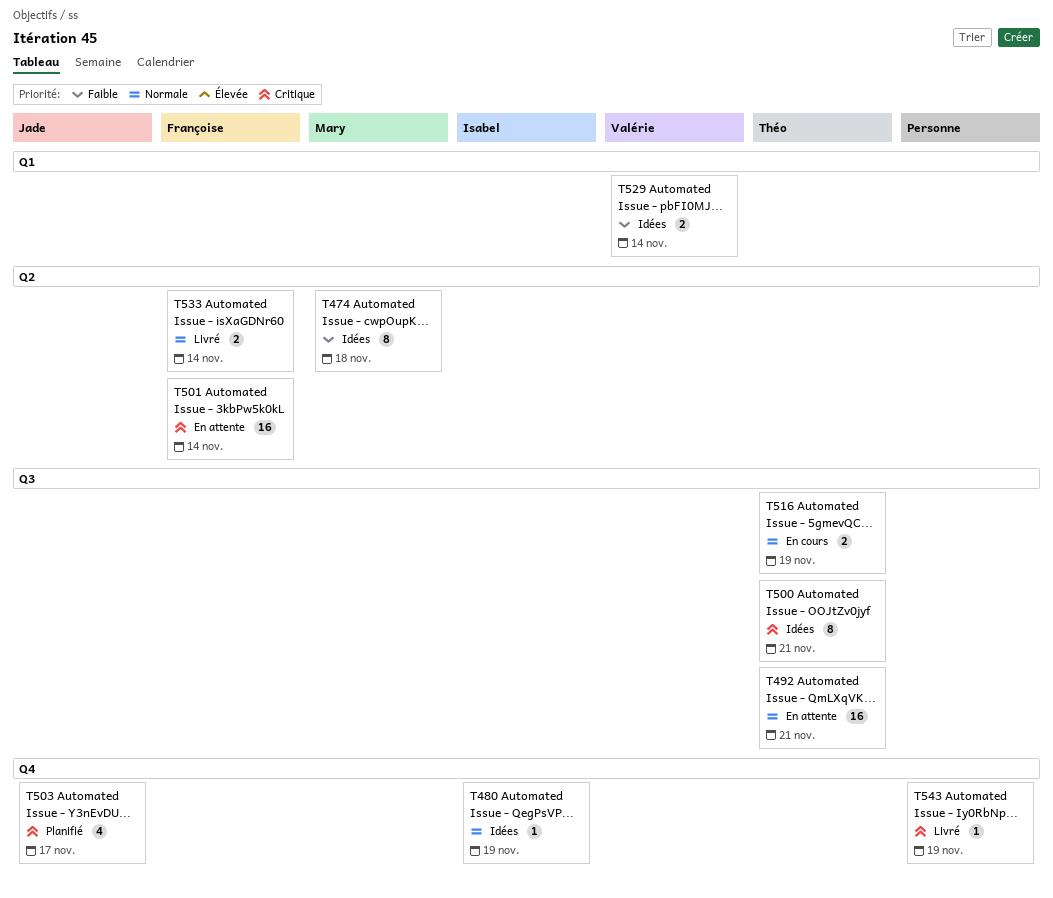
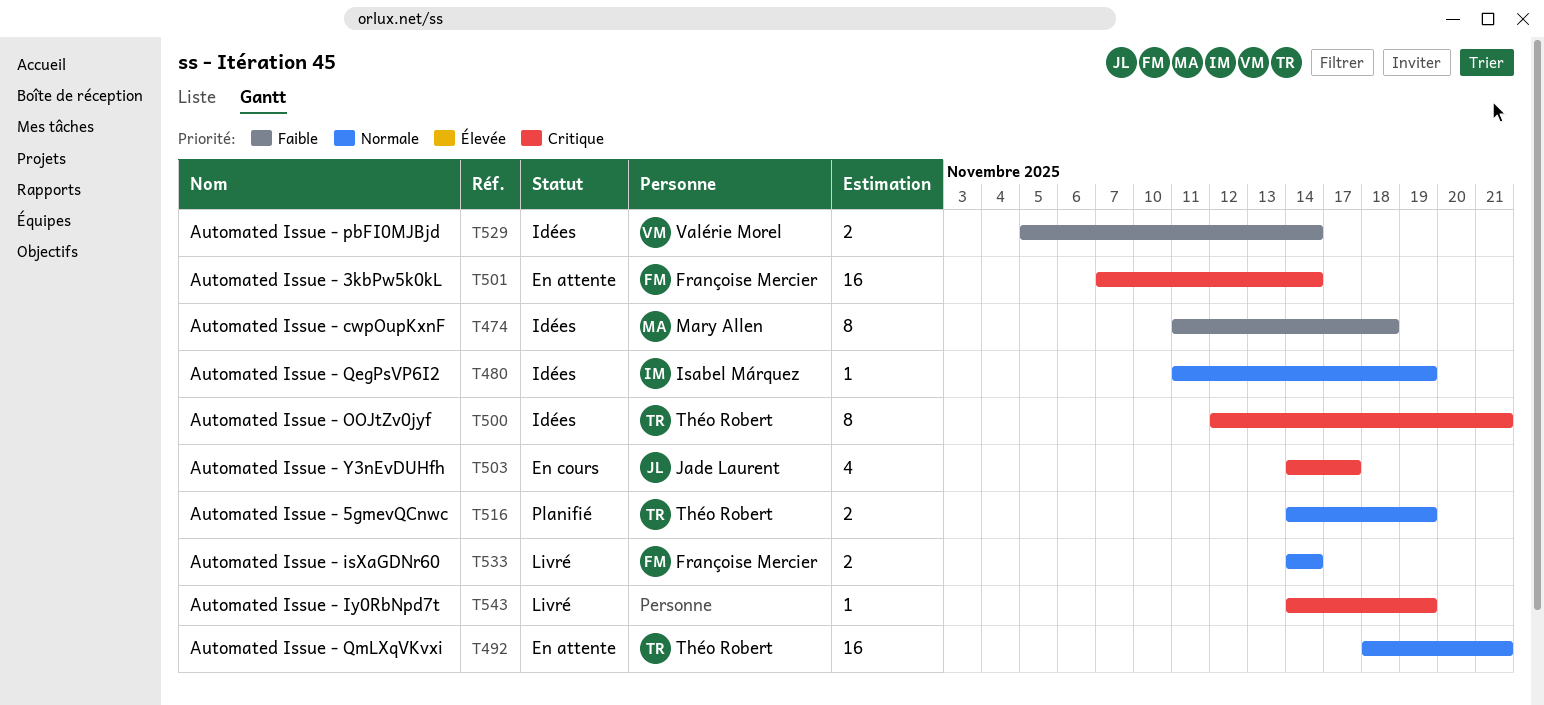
T503, status: Planifié -> En cours
T516, status: En cours -> Planifié

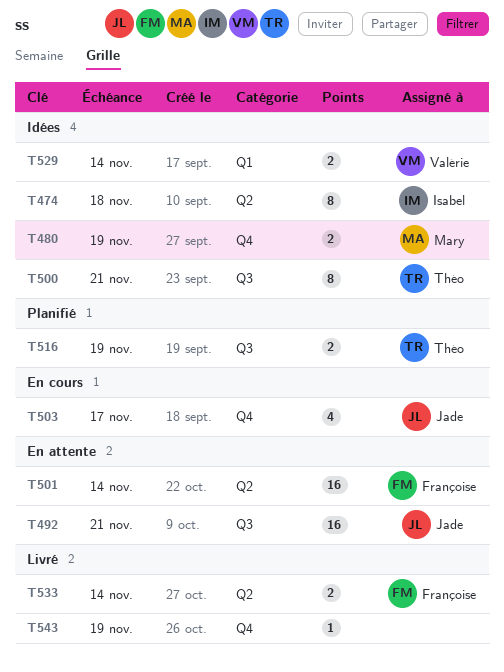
T474, owner: Mary Allen -> Isabel Márquez
T480, owner: Isabel Márquez -> Mary Allen
T480, estimate: 1 -> 2
T492, owner: Théo Robert -> Jade Laurent

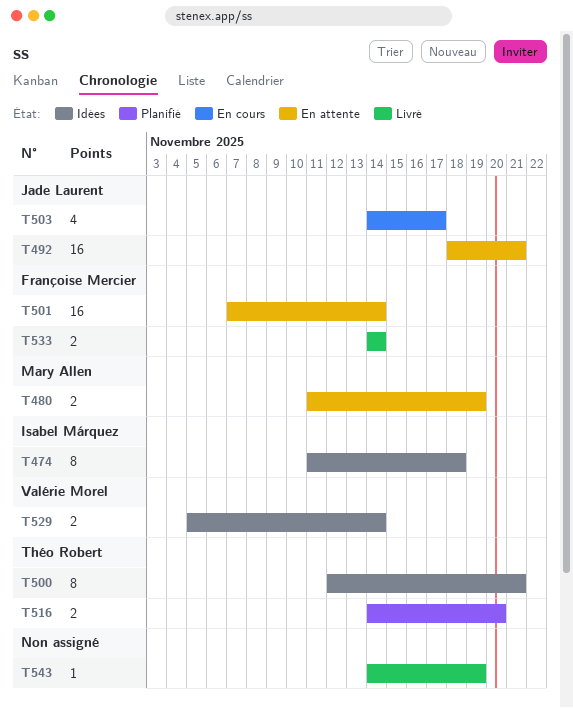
T480, status: Idées -> En attente
T516, due: Nov 19 -> Nov 20

